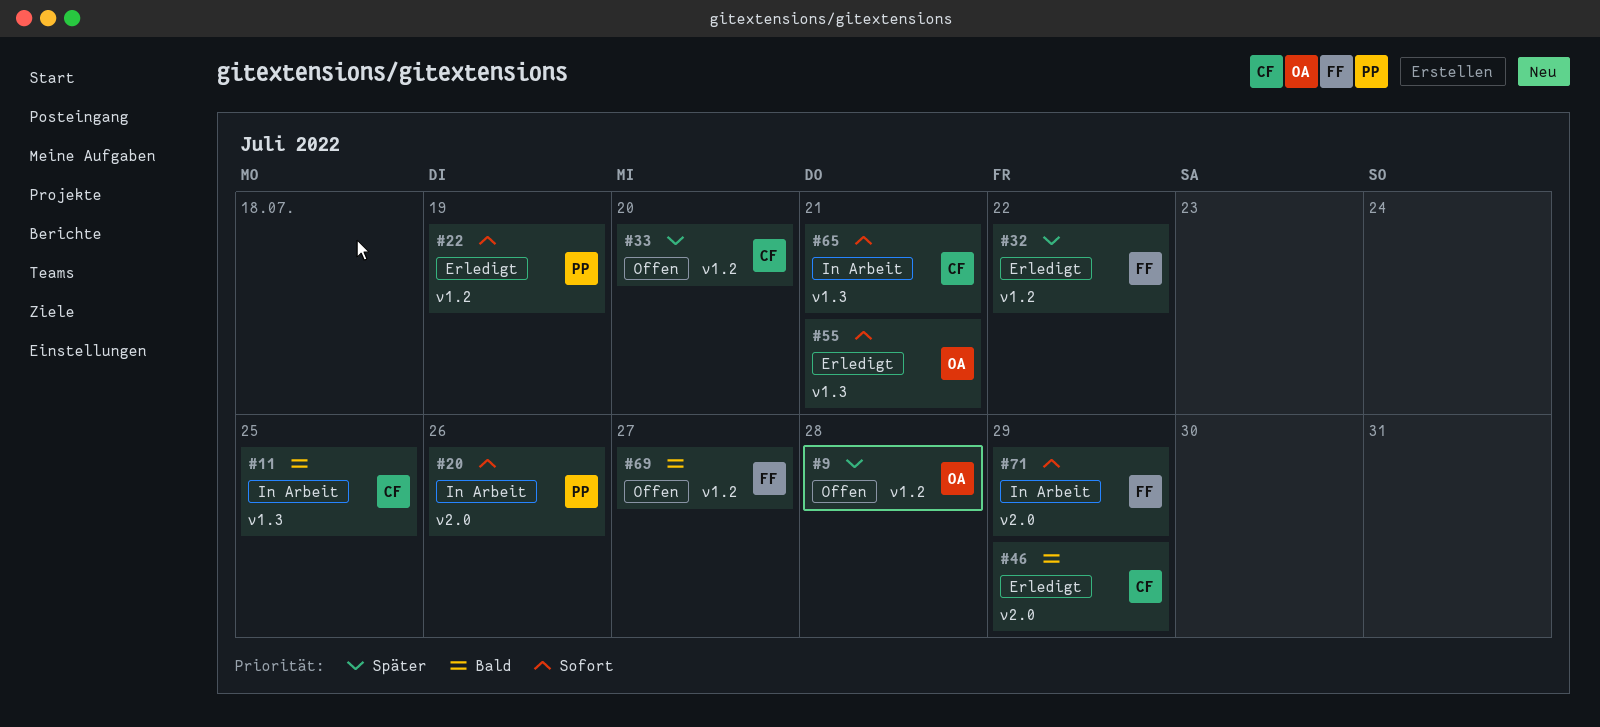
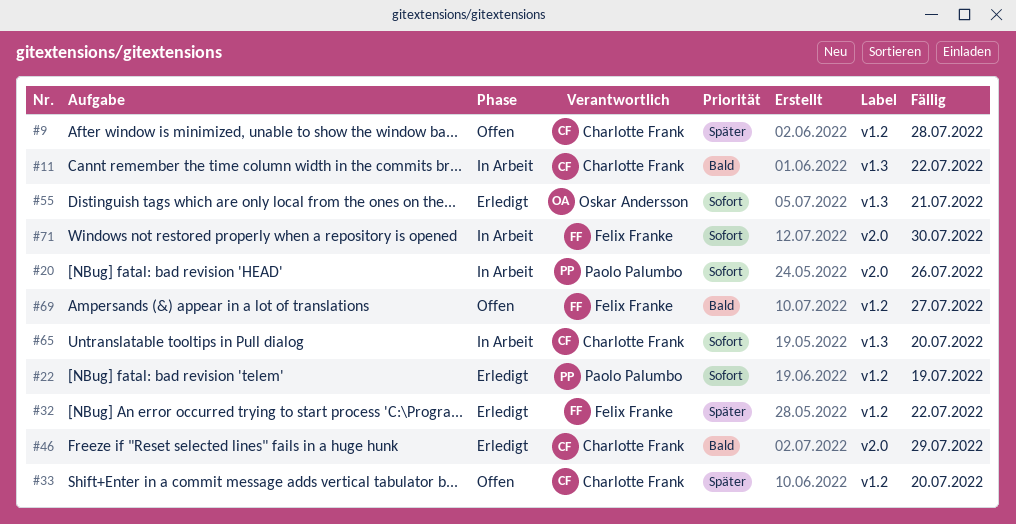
#9, owner: Oskar Andersson -> Charlotte Frank
#11, due: Jul 25 -> Jul 22
#65, due: Jul 21 -> Jul 20
#71, due: Jul 29 -> Jul 30

